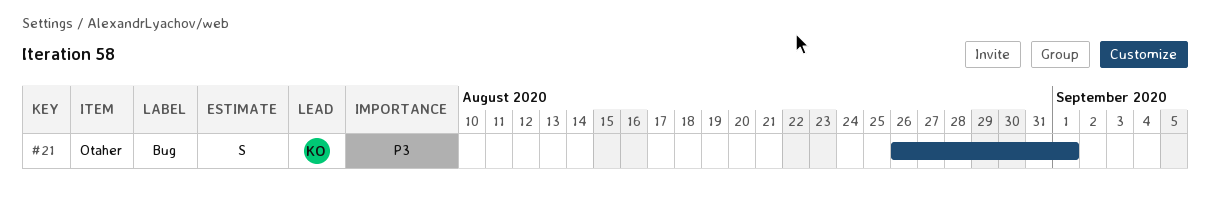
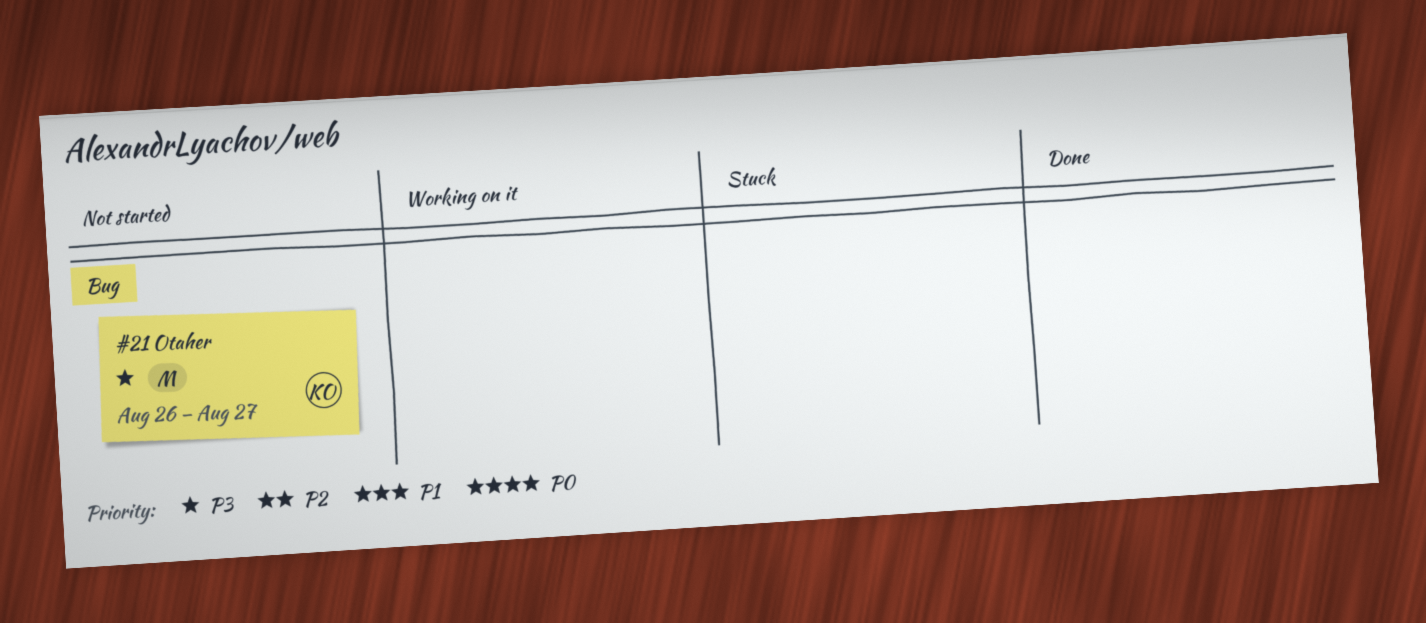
#21, estimate: S -> M
#21, due: Sep 1 -> Aug 27

